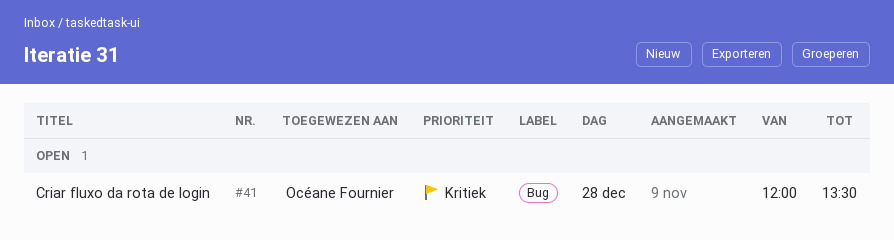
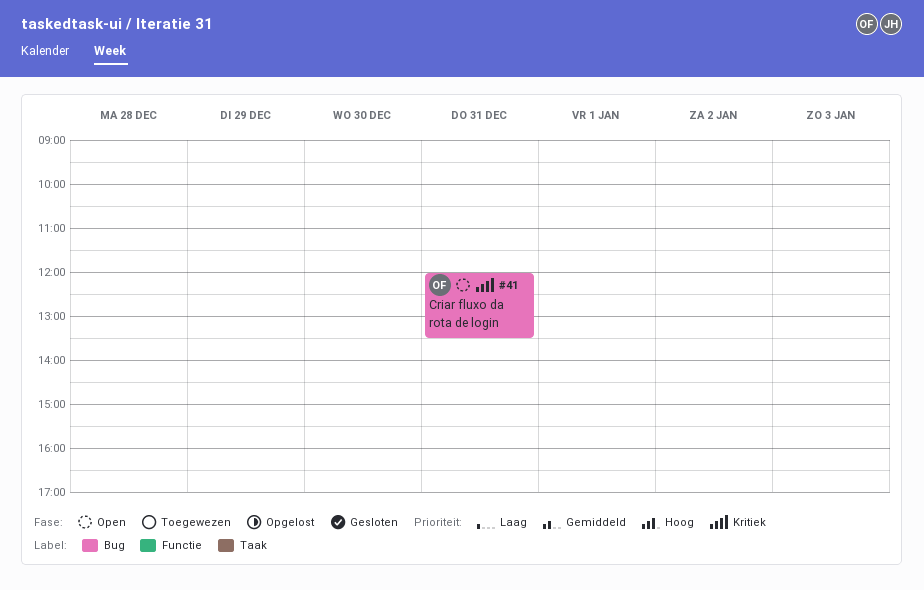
#41, day: Dec 28 -> Dec 31

